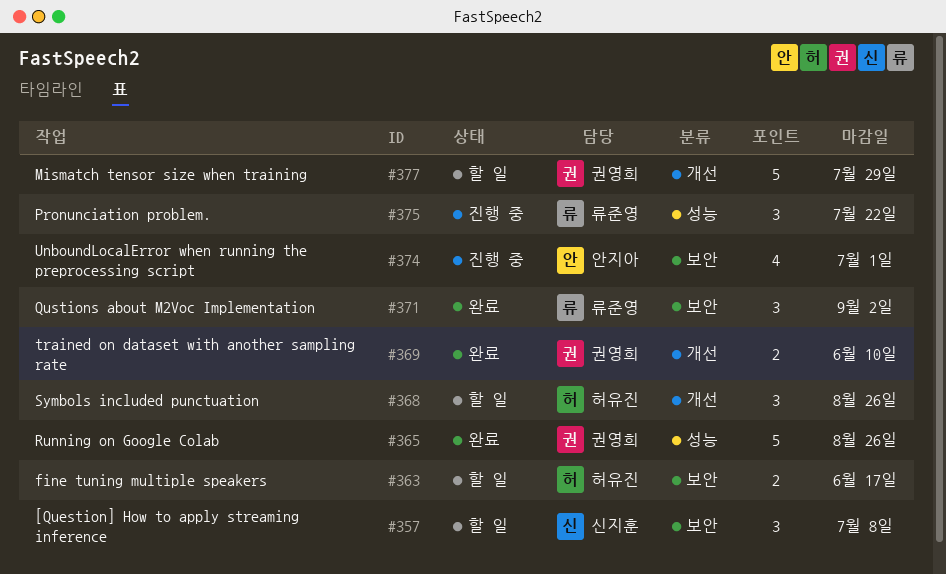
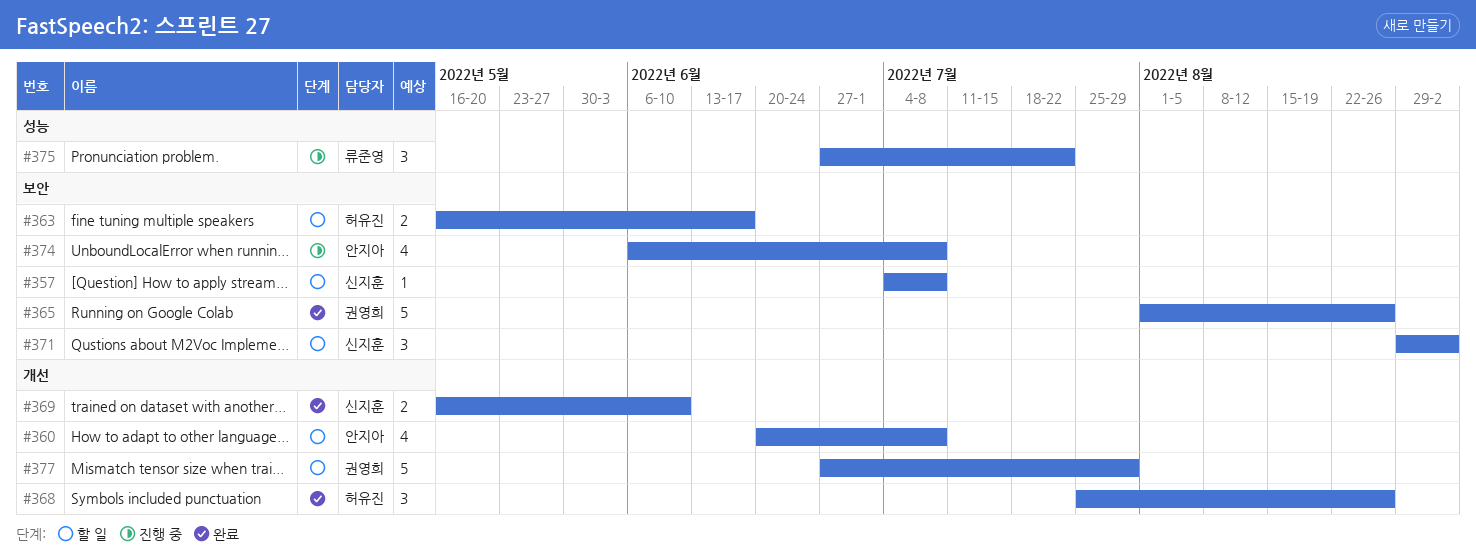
#357, estimate: 3 -> 1
#360: none -> present
#365, label: 성능 -> 보안
#368, status: 할 일 -> 완료
#369, owner: 권영희 -> 신지훈
#371, status: 완료 -> 할 일
#371, owner: 류준영 -> 신지훈
#374, due: Jul 1 -> Jul 8

